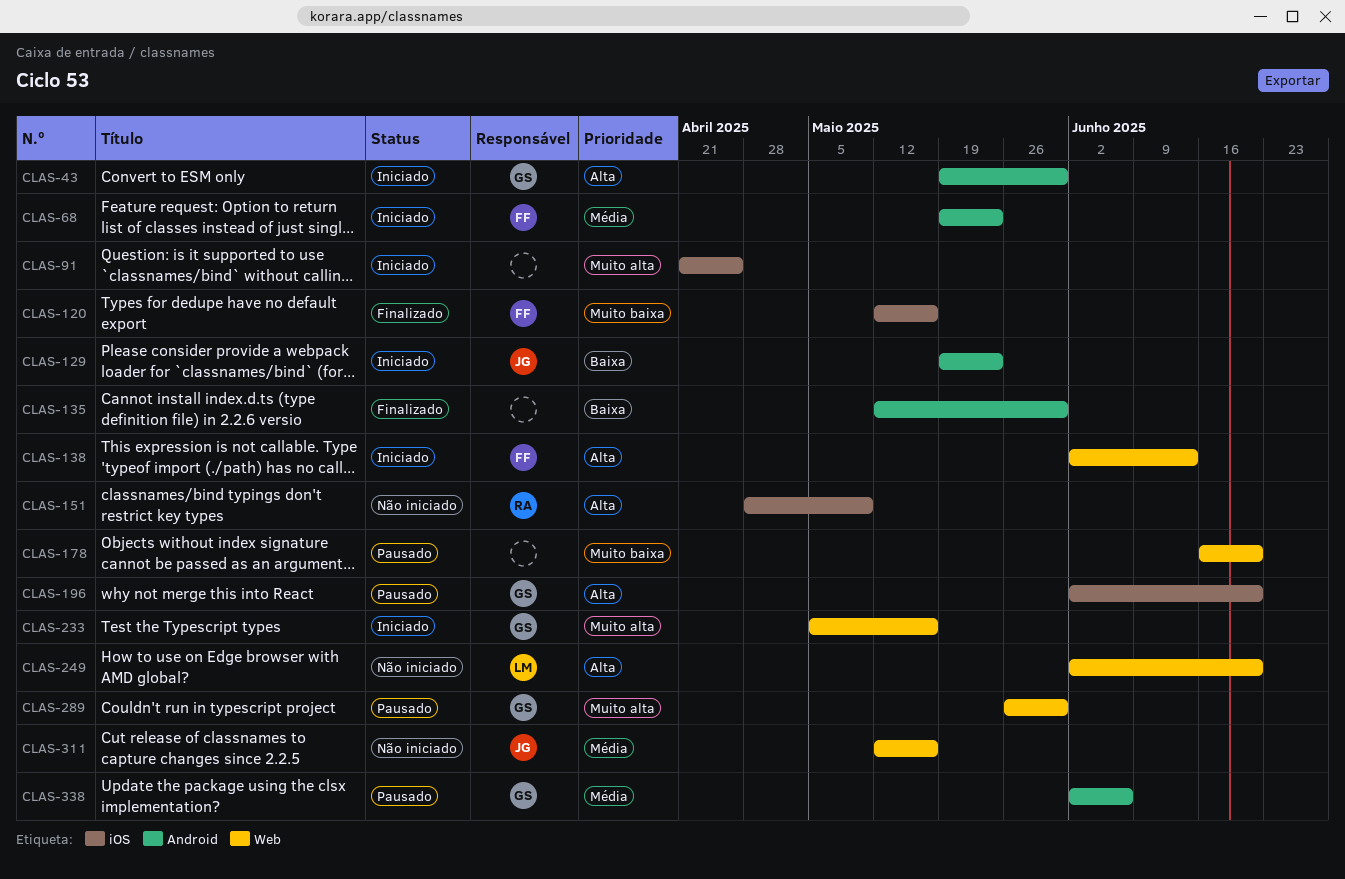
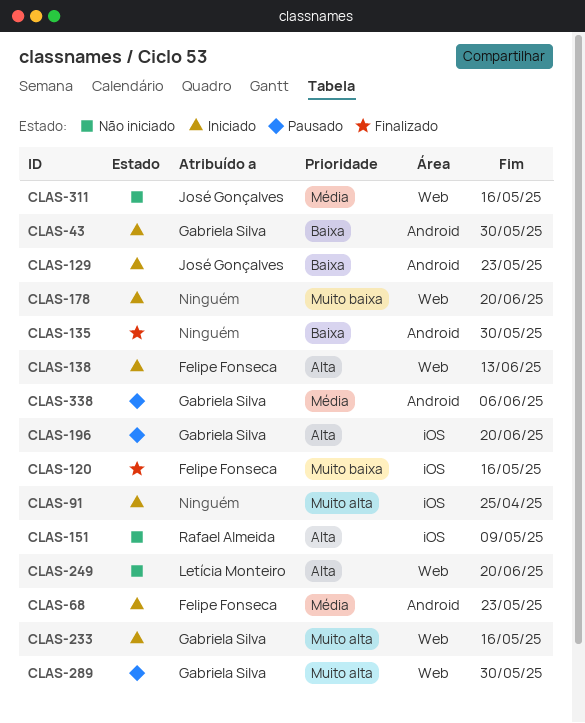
CLAS-43, priority: Alta -> Baixa
CLAS-178, status: Pausado -> Iniciado

